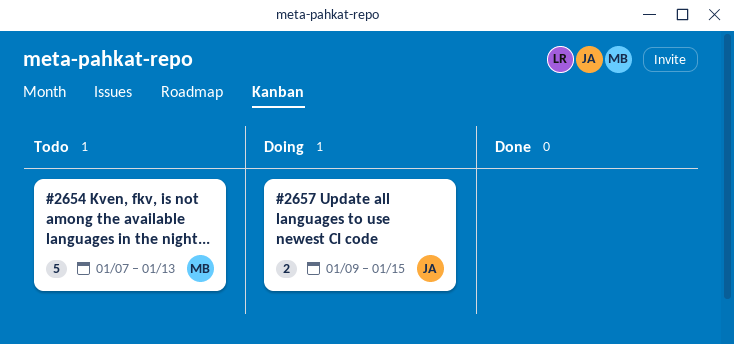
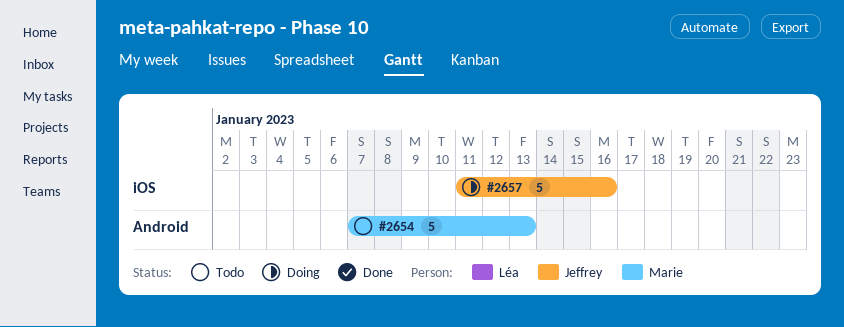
#2657, estimate: 2 -> 5
#2657, start: Jan 9 -> Jan 11
#2657, due: Jan 15 -> Jan 16

